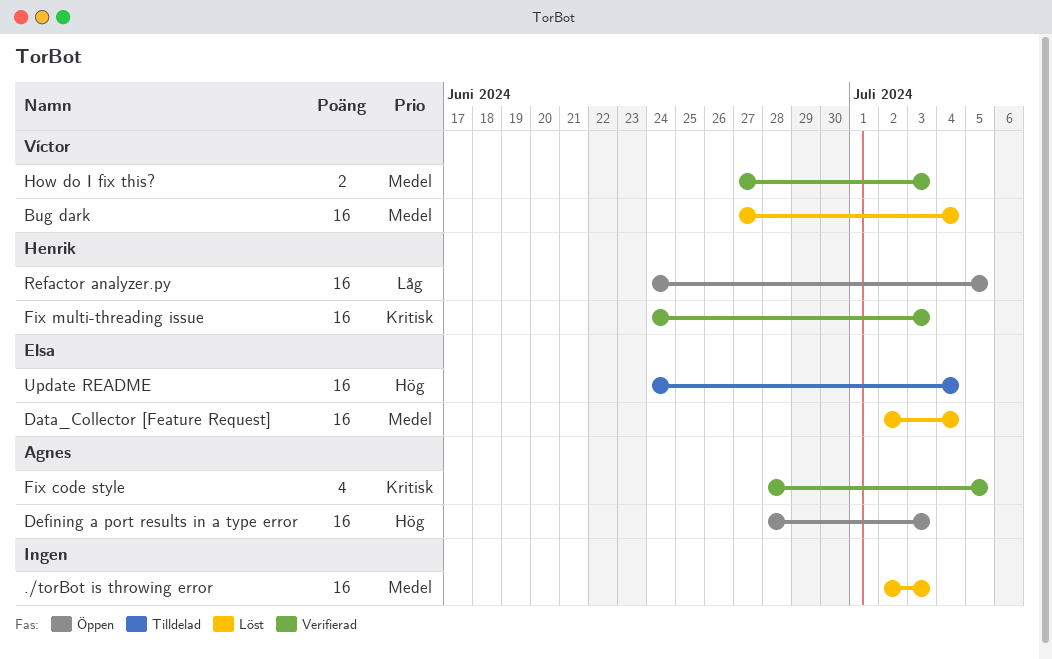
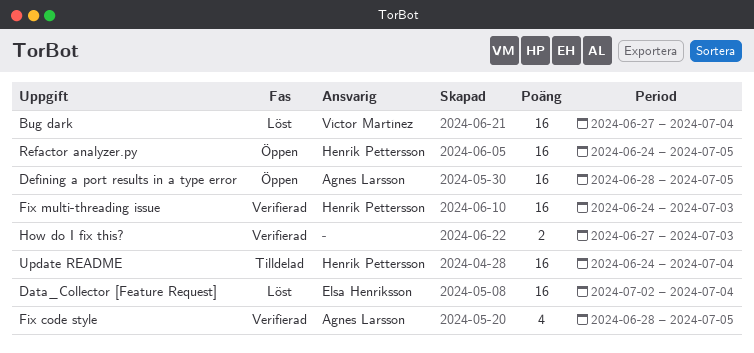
./torBot is throwing error: present -> none
Defining a port results in a type error, due: Jul 3 -> Jul 5
How do I fix this?, owner: Víctor Martínez -> none
Update README, owner: Elsa Henriksson -> Henrik Pettersson

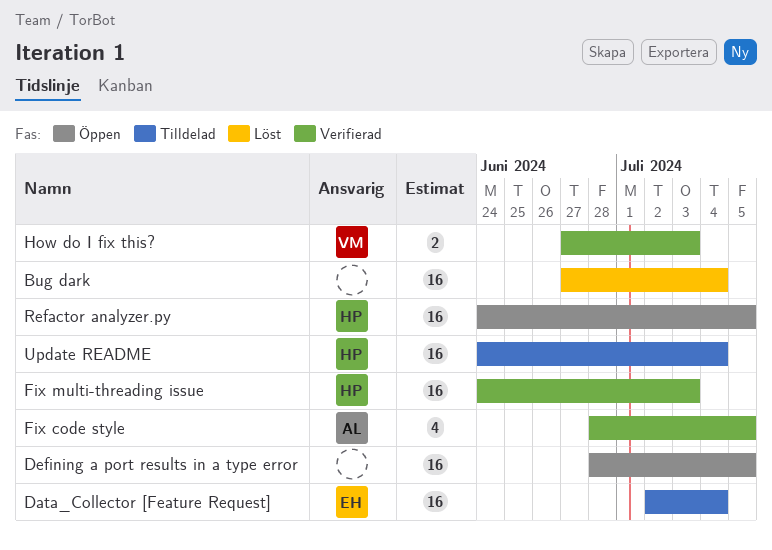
Bug dark, owner: Víctor Martínez -> none
Data_Collector [Feature Request], status: Löst -> Tilldelad
Defining a port results in a type error, owner: Agnes Larsson -> none
How do I fix this?, owner: none -> Víctor Martínez

